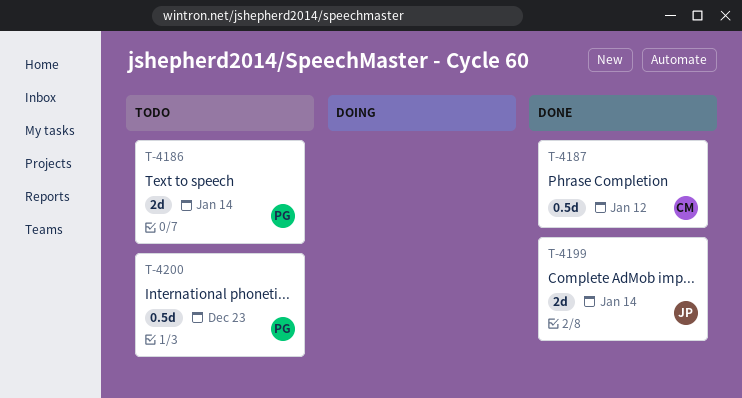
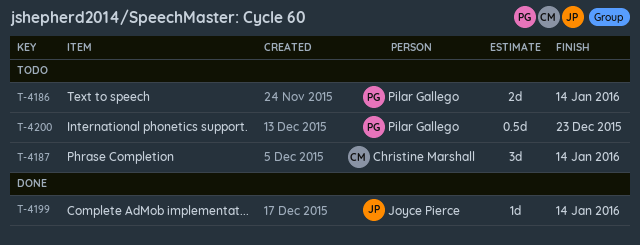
T-4187, status: Done -> Todo
T-4187, estimate: 0.5d -> 3d
T-4187, due: Jan 12 -> Jan 14
T-4199, estimate: 2d -> 1d

